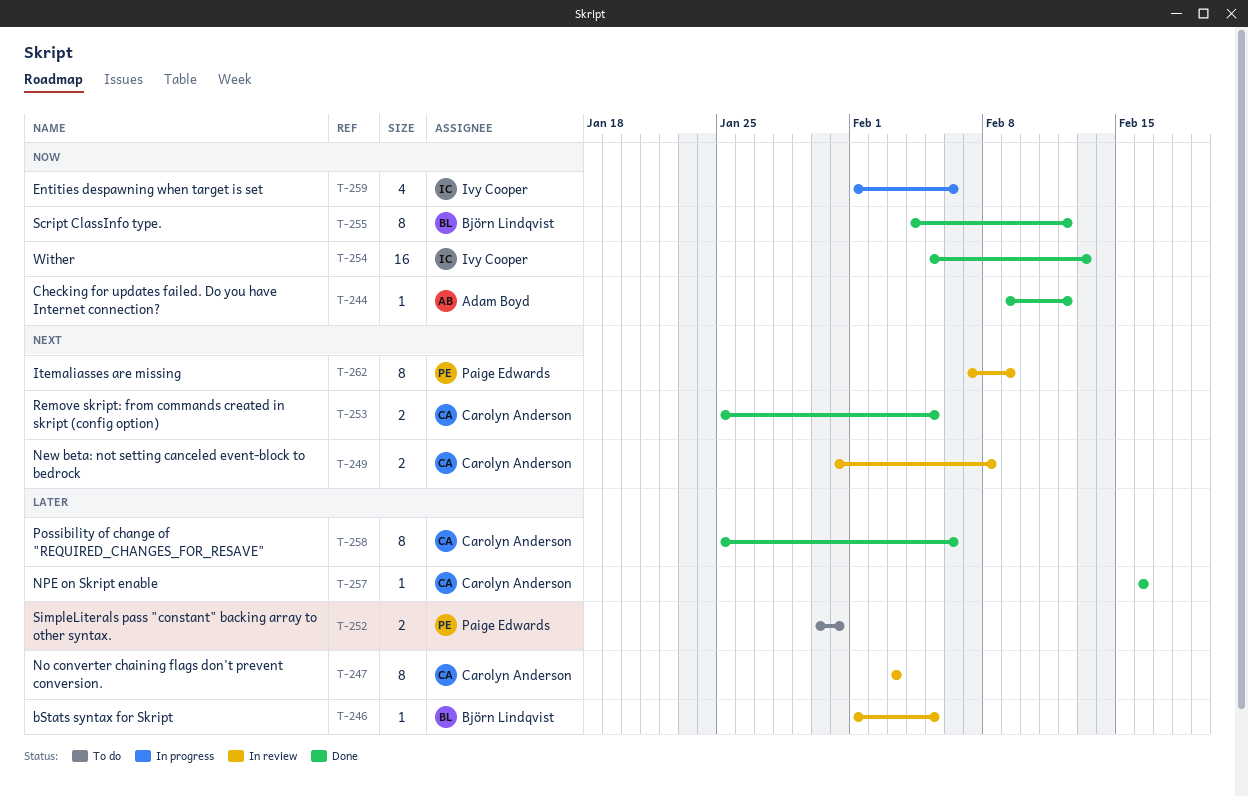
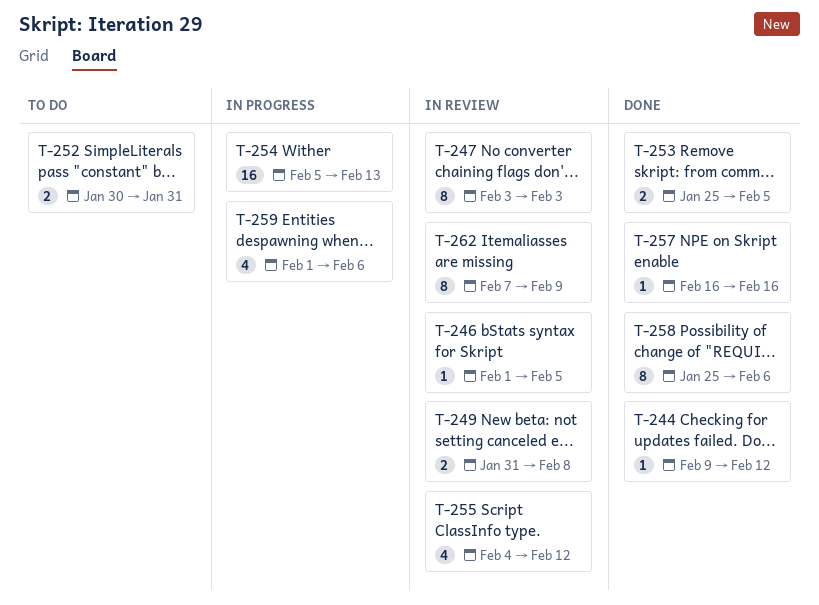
T-254, status: Done -> In progress
T-255, status: Done -> In review
T-255, estimate: 8 -> 4

